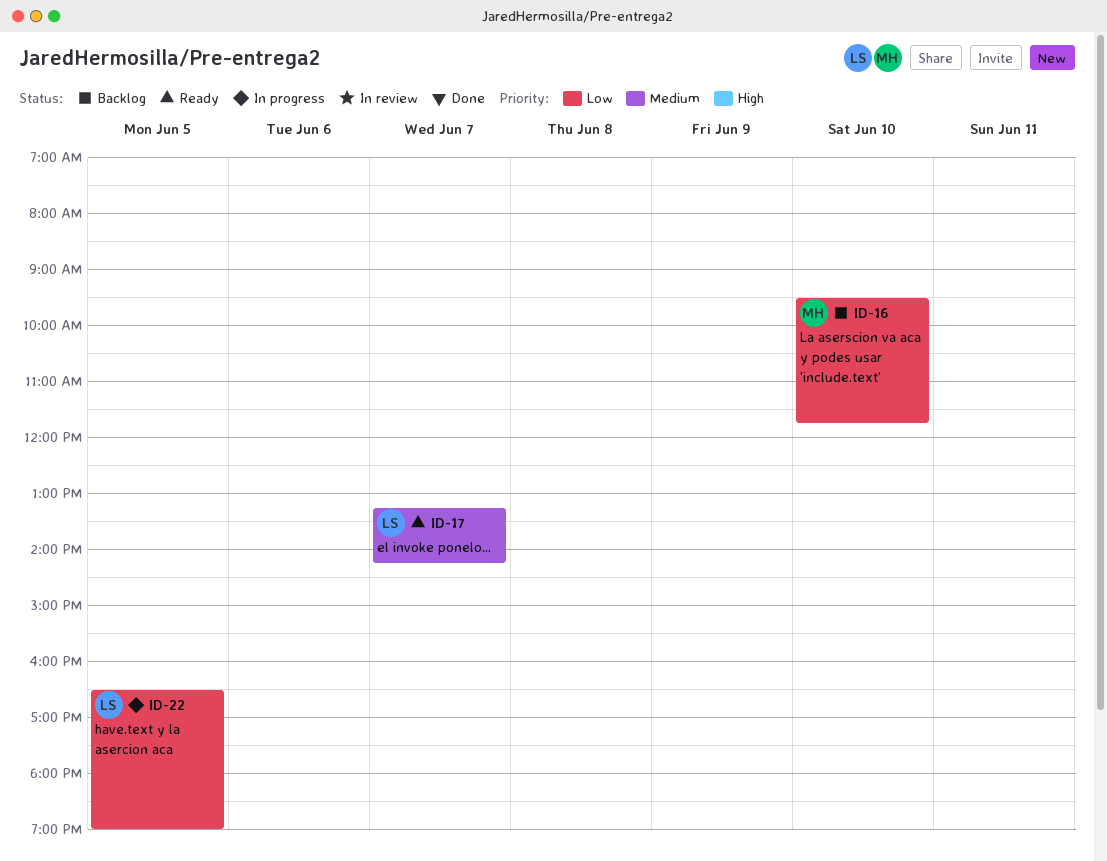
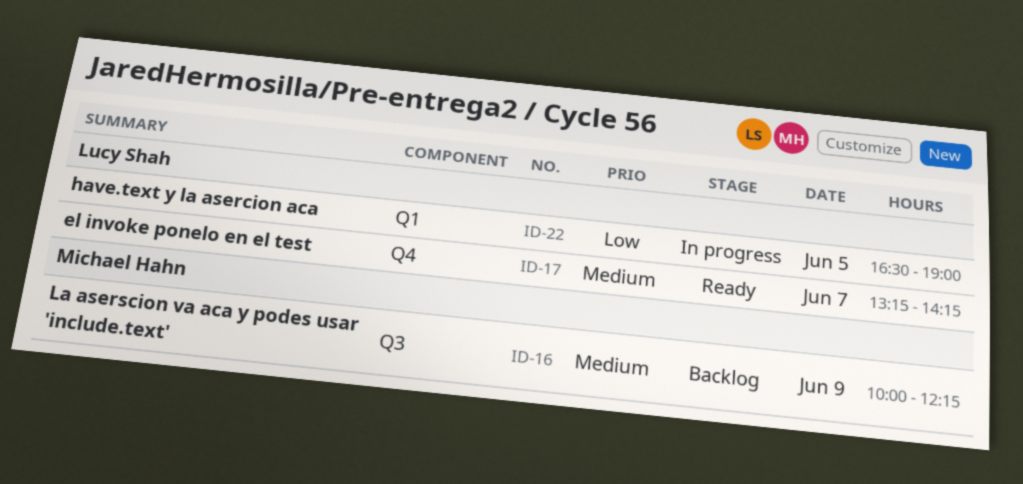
ID-16, priority: Low -> Medium
ID-16, day: Jun 10 -> Jun 9
ID-16, begins: 09:30 -> 10:00
ID-16, ends: 11:45 -> 12:15

